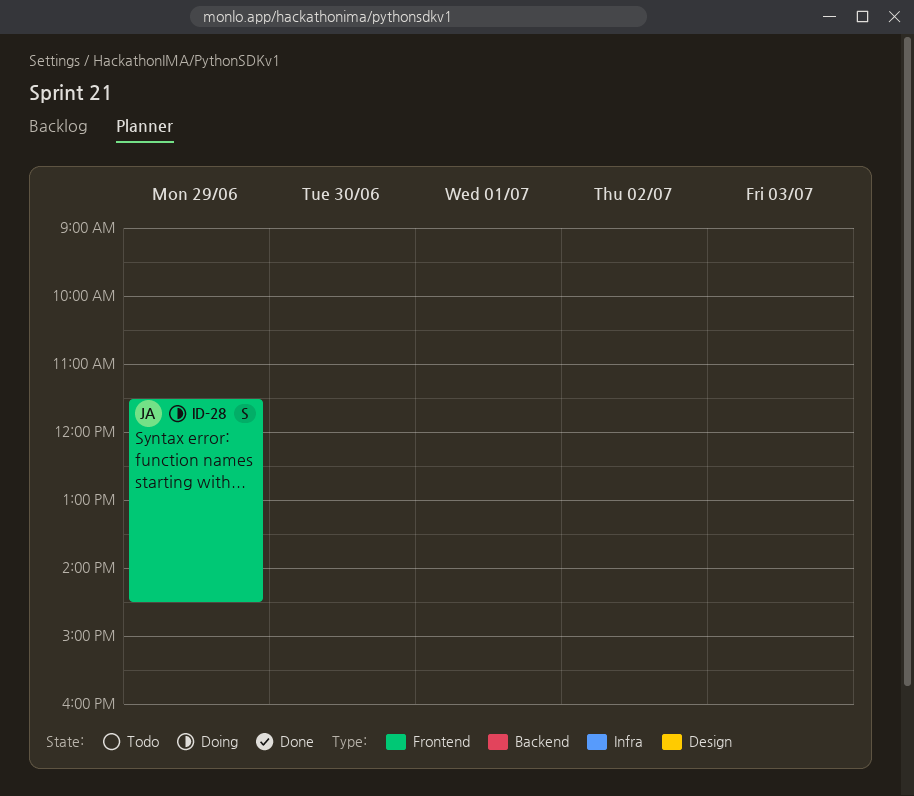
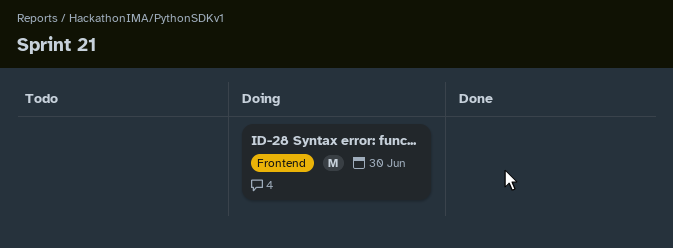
ID-28, estimate: S -> M
ID-28, day: Jun 29 -> Jun 30

